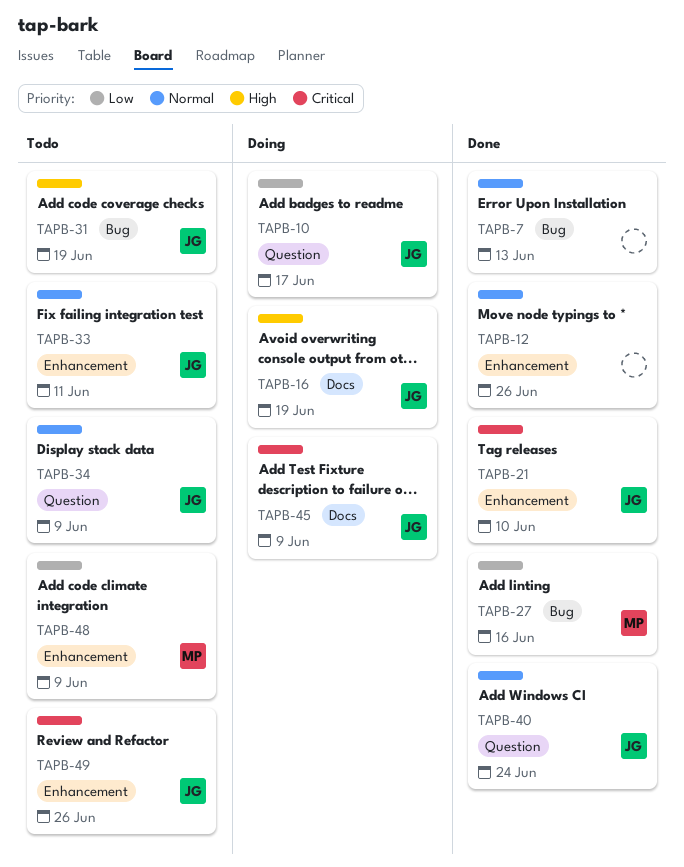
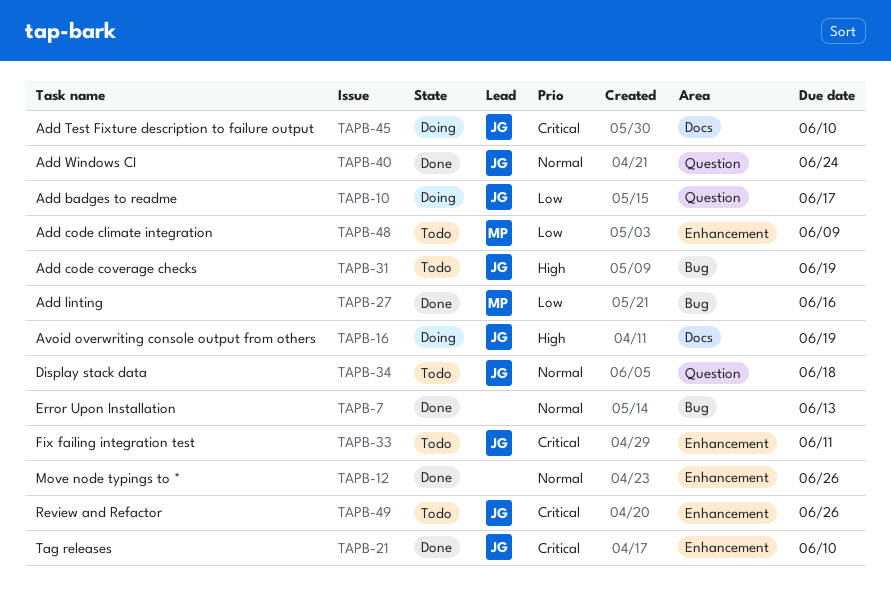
TAPB-33, priority: Normal -> Critical
TAPB-34, due: Jun 9 -> Jun 18
TAPB-45, due: Jun 9 -> Jun 10

